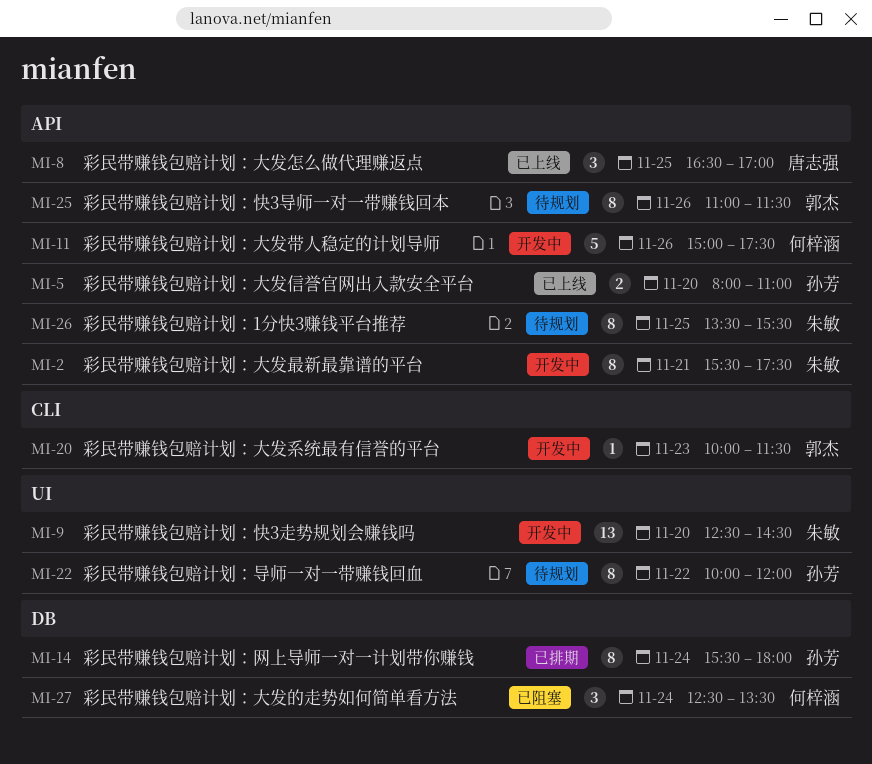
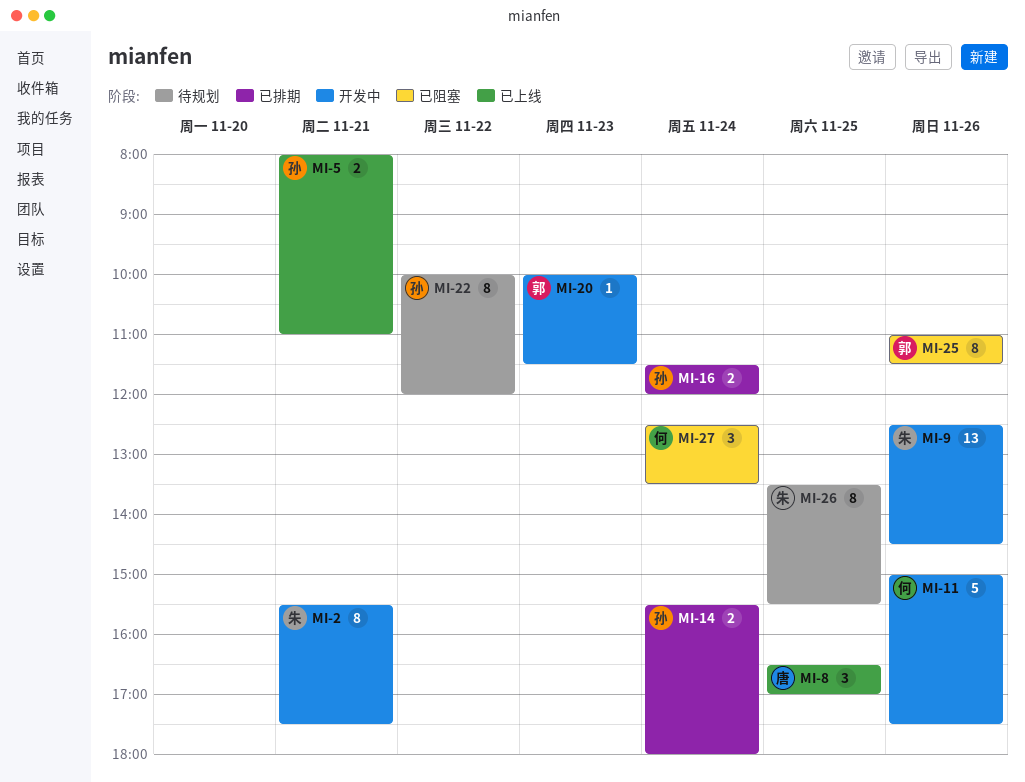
MI-5, day: Nov 20 -> Nov 21
MI-9, day: Nov 20 -> Nov 26
MI-14, estimate: 8 -> 2
MI-16: none -> present
MI-25, status: 待规划 -> 已阻塞

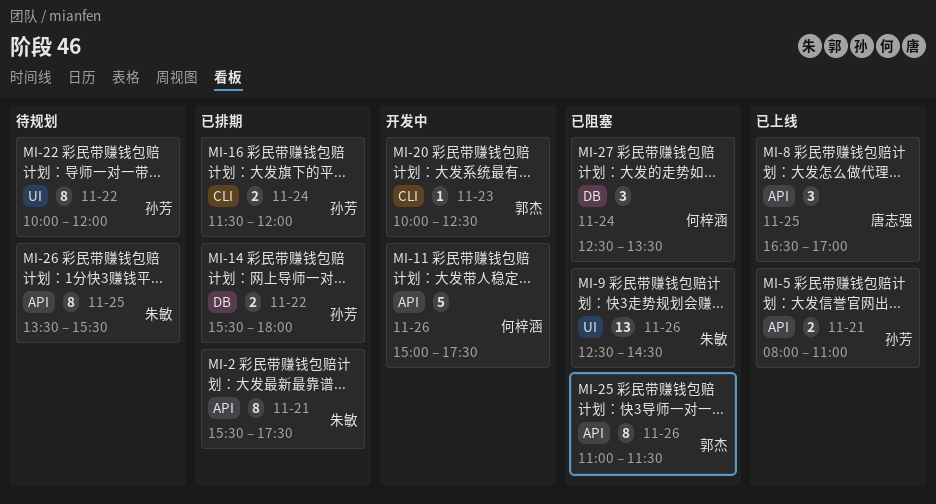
MI-2, status: 开发中 -> 已排期
MI-9, status: 开发中 -> 已阻塞
MI-14, day: Nov 24 -> Nov 22
MI-20, ends: 11:30 -> 12:30

